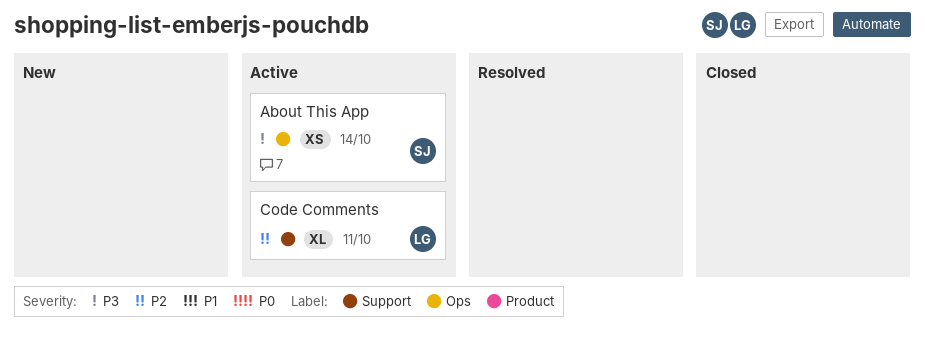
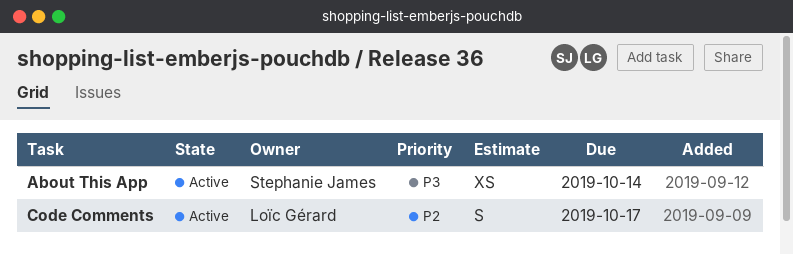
Code Comments, estimate: XL -> S
Code Comments, due: Oct 11 -> Oct 17

